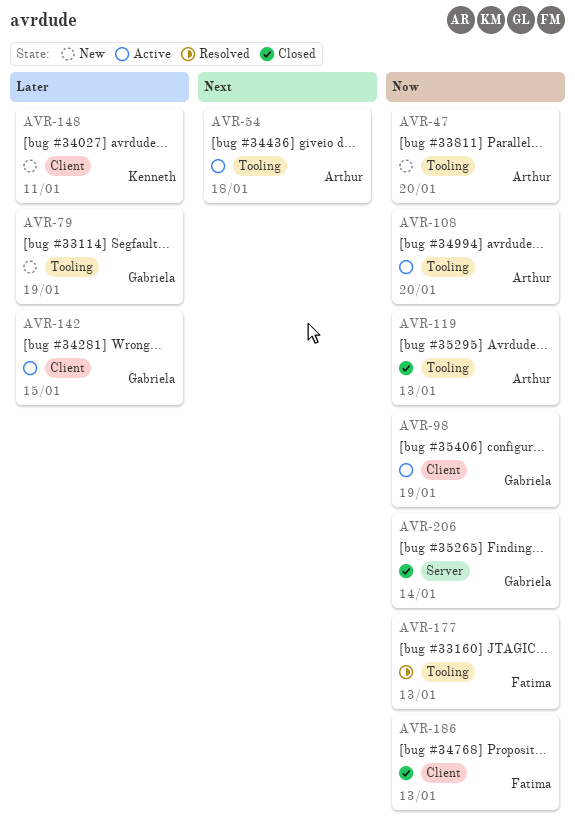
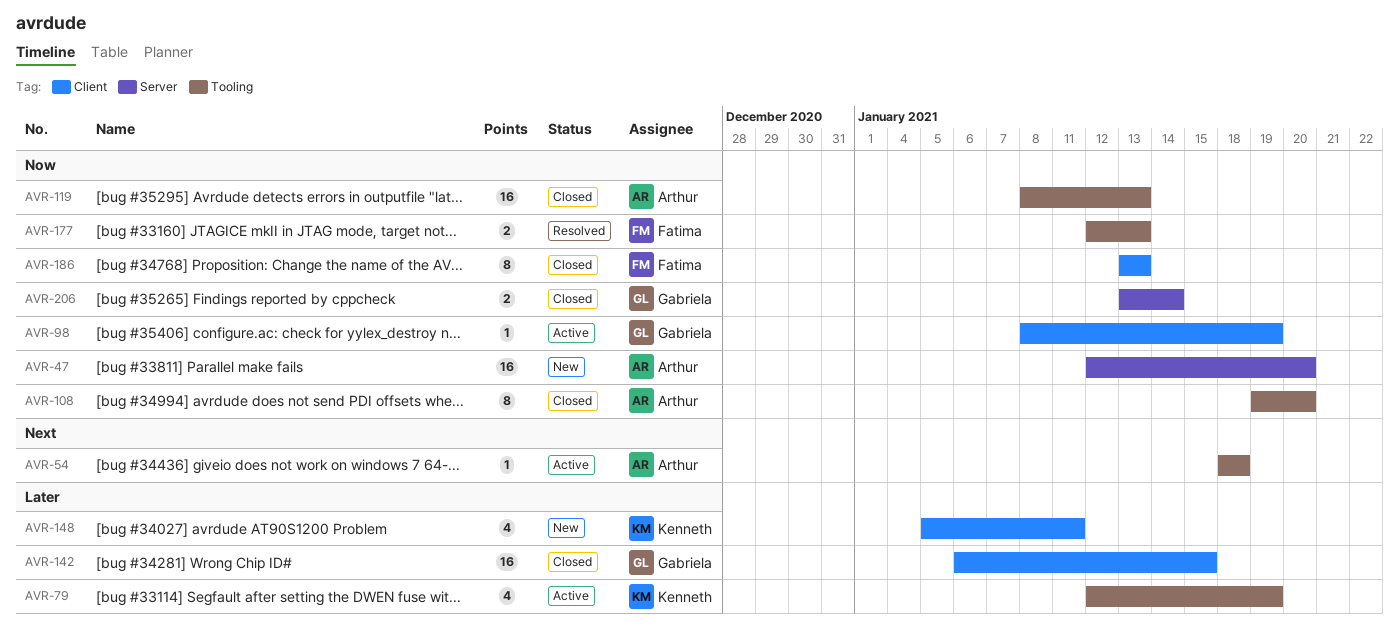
AVR-47, label: Tooling -> Server
AVR-79, status: New -> Active
AVR-79, owner: Gabriela -> Kenneth
AVR-108, status: Active -> Closed
AVR-142, status: Active -> Closed

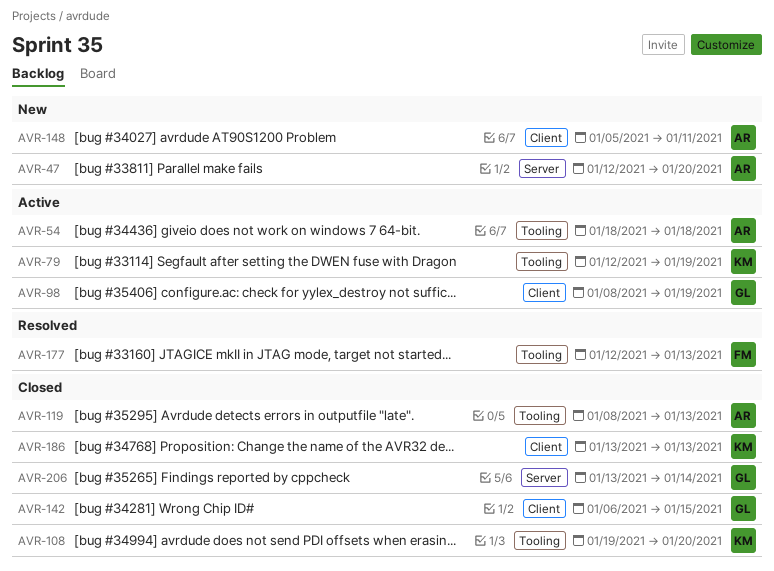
AVR-108, owner: Arthur -> Kenneth
AVR-148, owner: Kenneth -> Arthur
AVR-186, owner: Fatima -> Kenneth

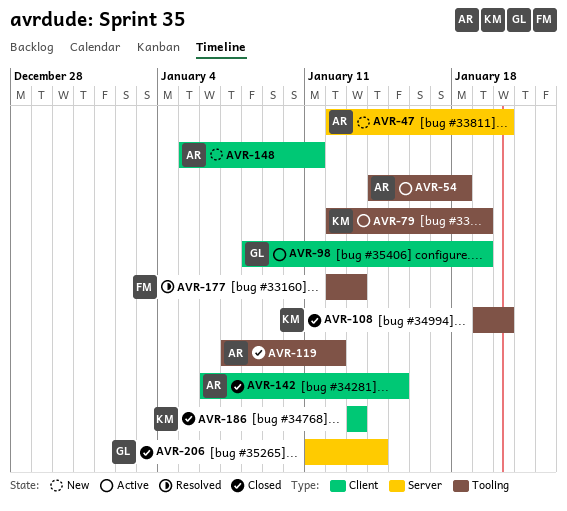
AVR-54, start: Jan 18 -> Jan 14
AVR-119, start: Jan 8 -> Jan 7
AVR-119, due: Jan 13 -> Jan 12
AVR-142, owner: GL -> AR
AVR-206, start: Jan 13 -> Jan 11

